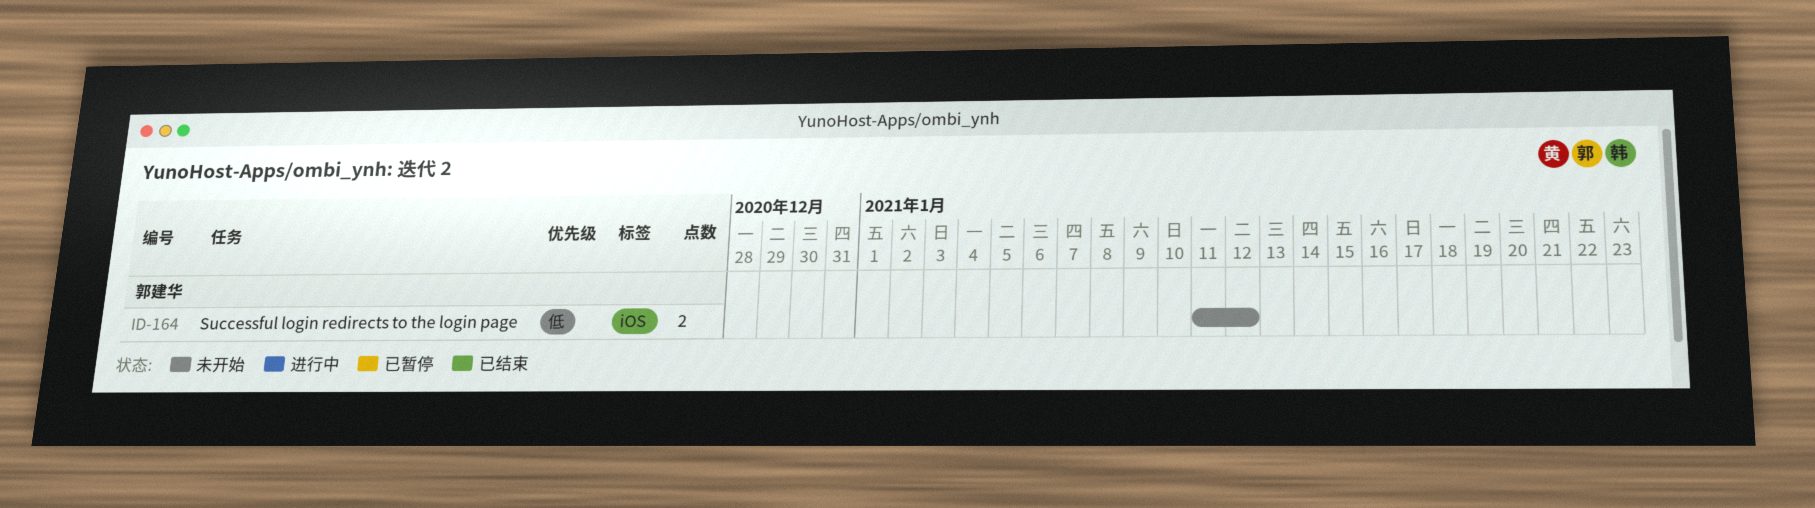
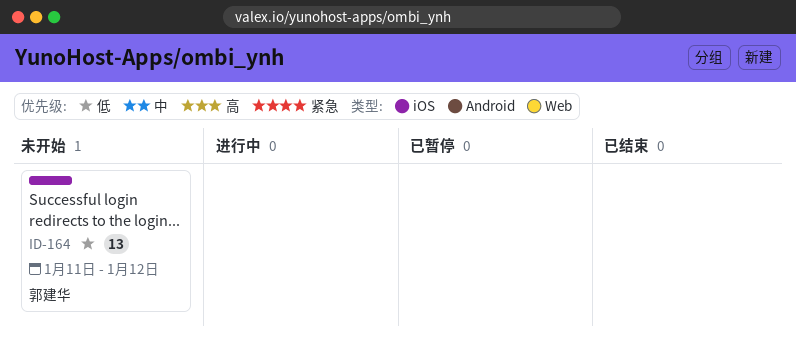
ID-164, estimate: 2 -> 13

